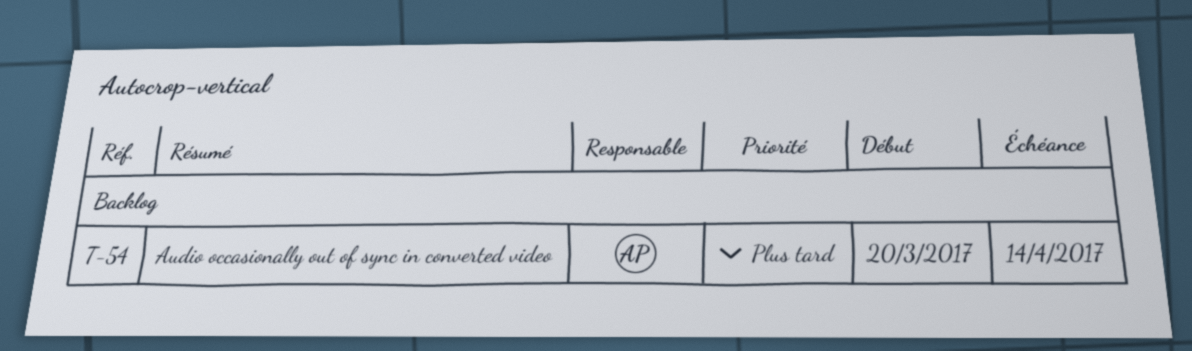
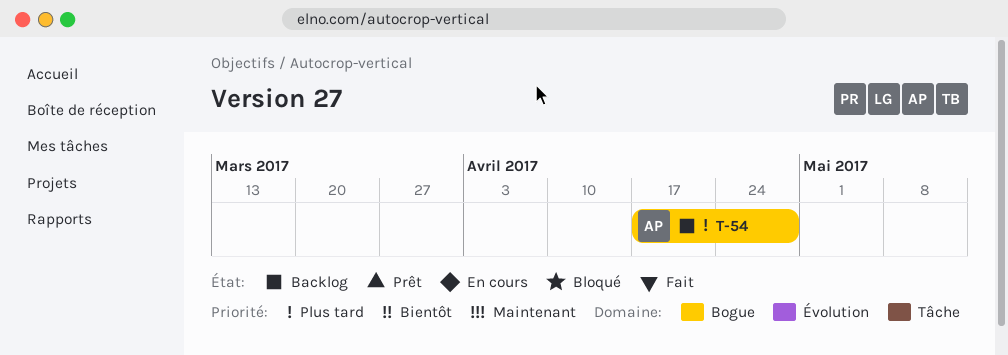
T-54, start: Mar 20 -> Apr 17
T-54, due: Apr 14 -> Apr 28

